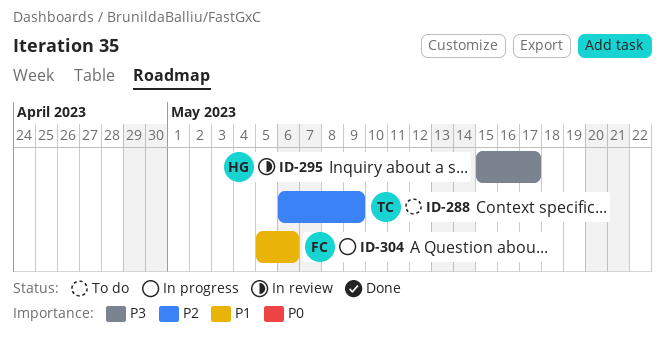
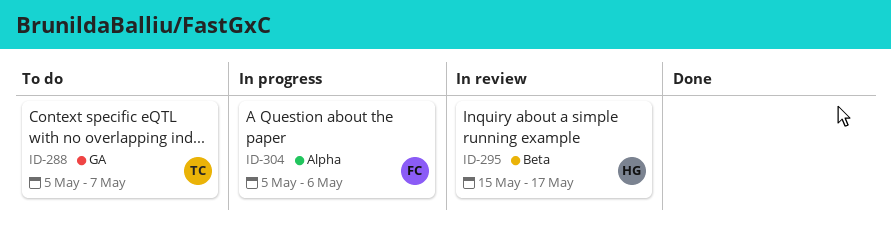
ID-288, start: May 6 -> May 5
ID-288, due: May 9 -> May 7

